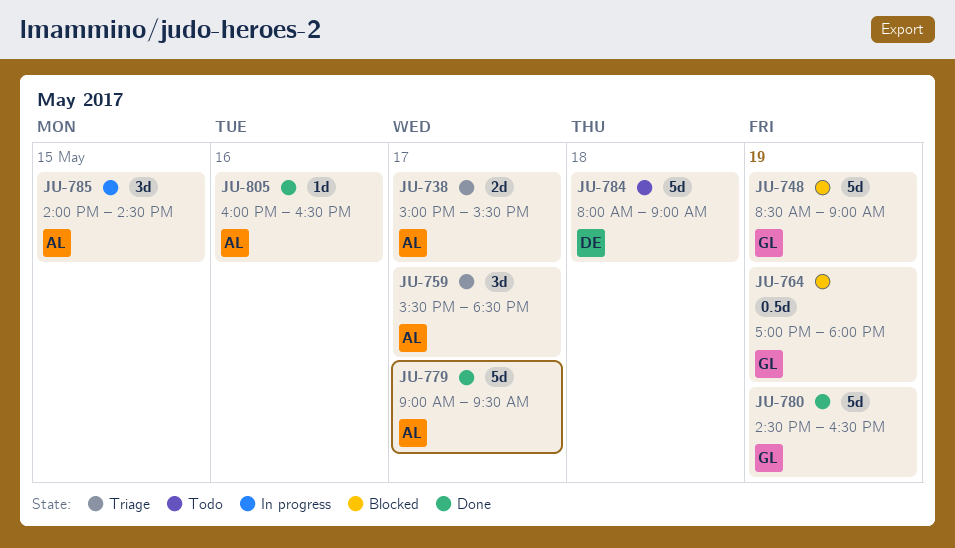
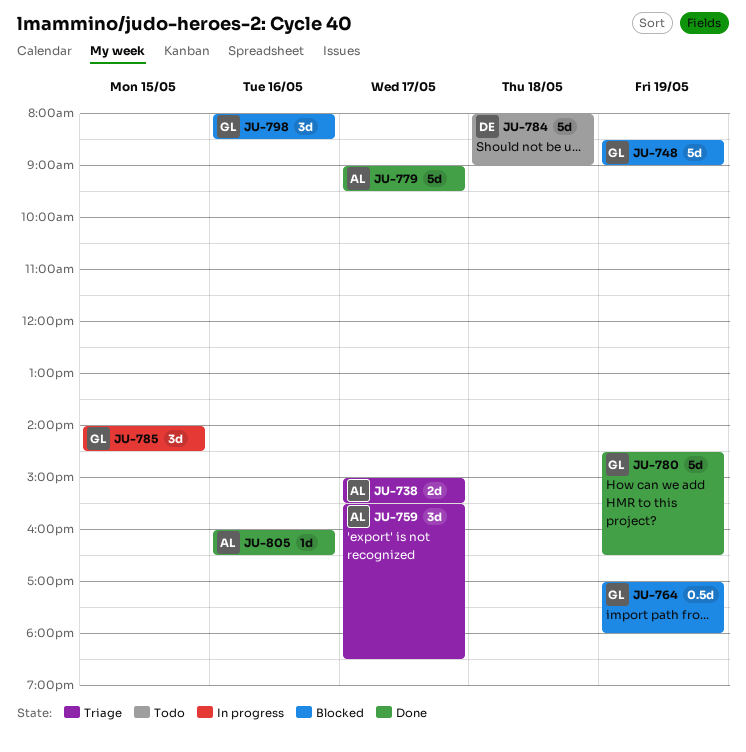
JU-785, owner: AL -> GL
JU-798: none -> present

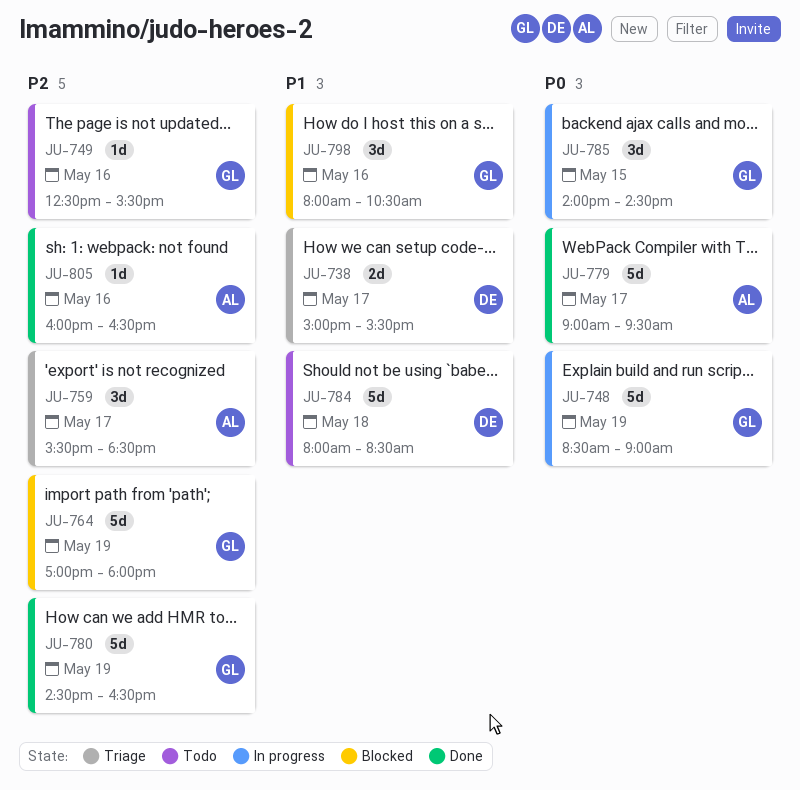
JU-738, owner: AL -> DE
JU-748, status: Blocked -> In progress
JU-749: none -> present
JU-764, estimate: 0.5d -> 5d
JU-784, ends: 09:00 -> 08:30
JU-798, ends: 08:30 -> 10:30

